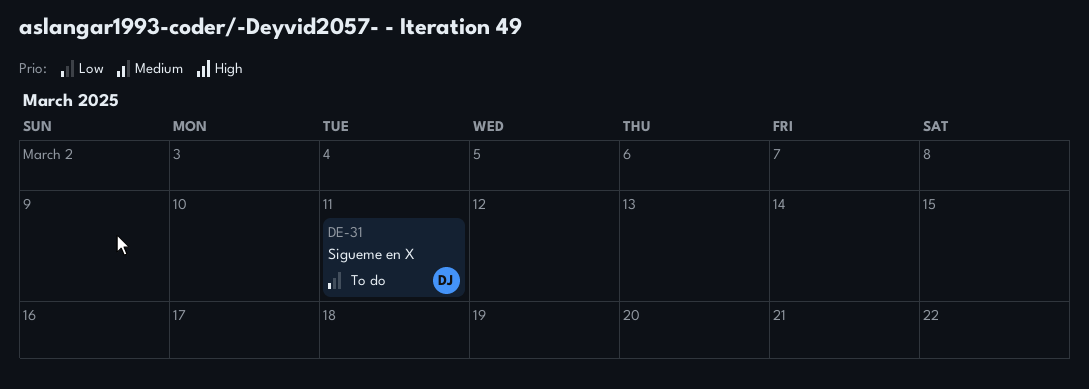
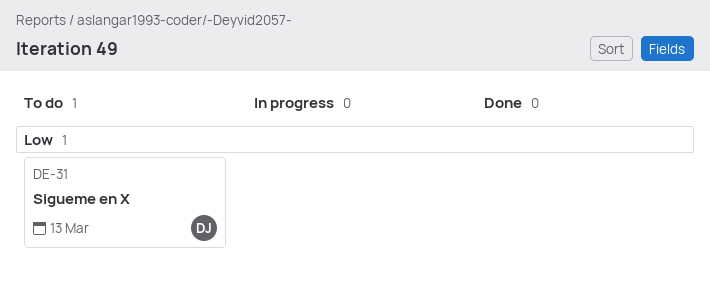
DE-31, due: Mar 11 -> Mar 13

